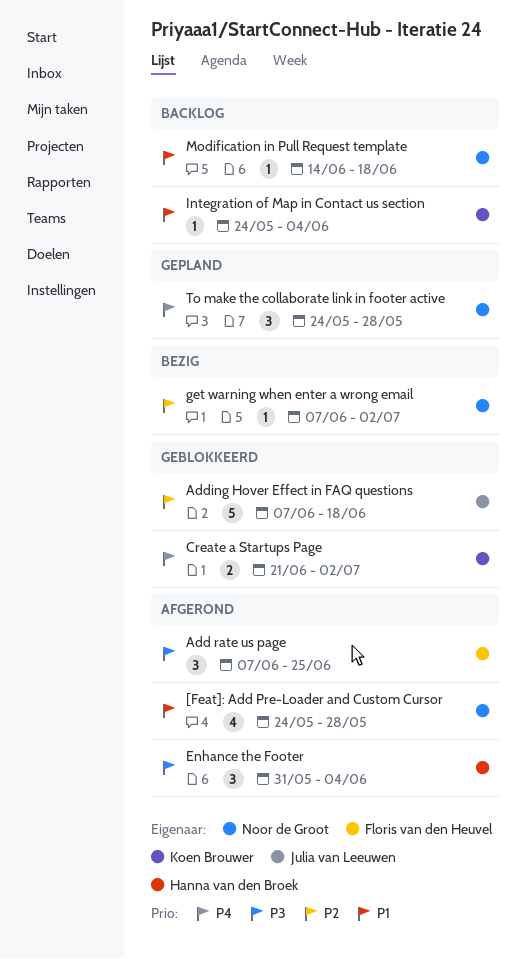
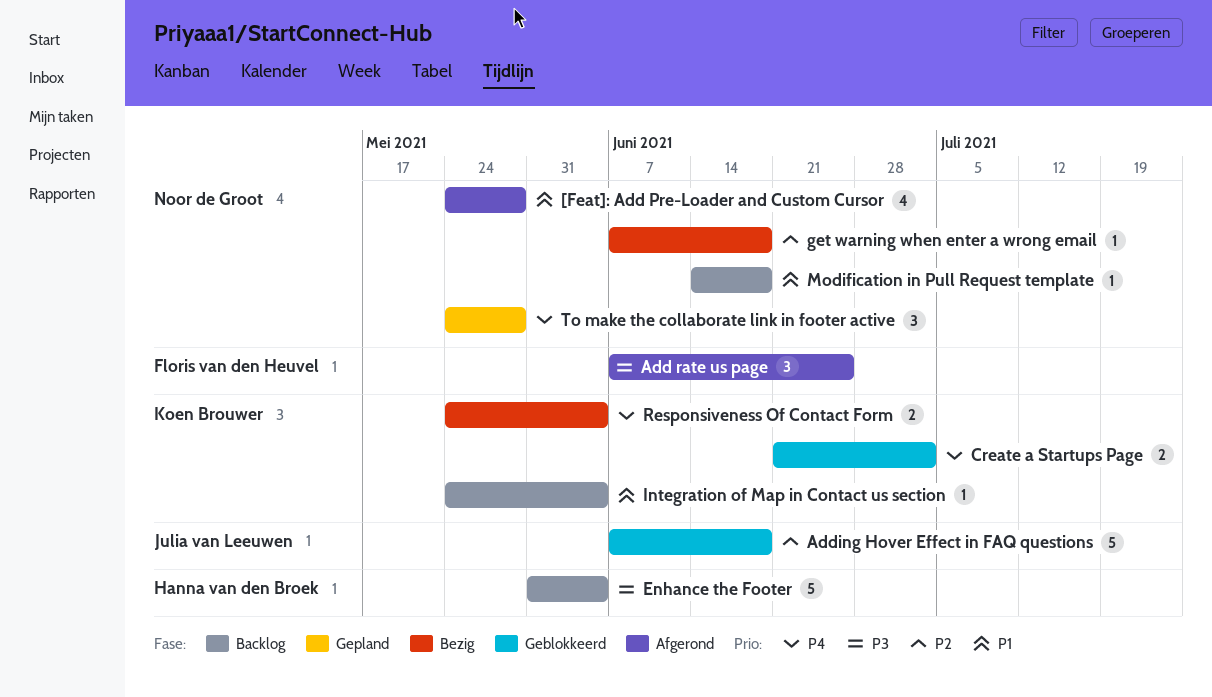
Enhance the Footer, status: Afgerond -> Backlog
Enhance the Footer, estimate: 3 -> 5
get warning when enter a wrong email, due: Jul 2 -> Jun 18
Responsiveness Of Contact Form: none -> present

